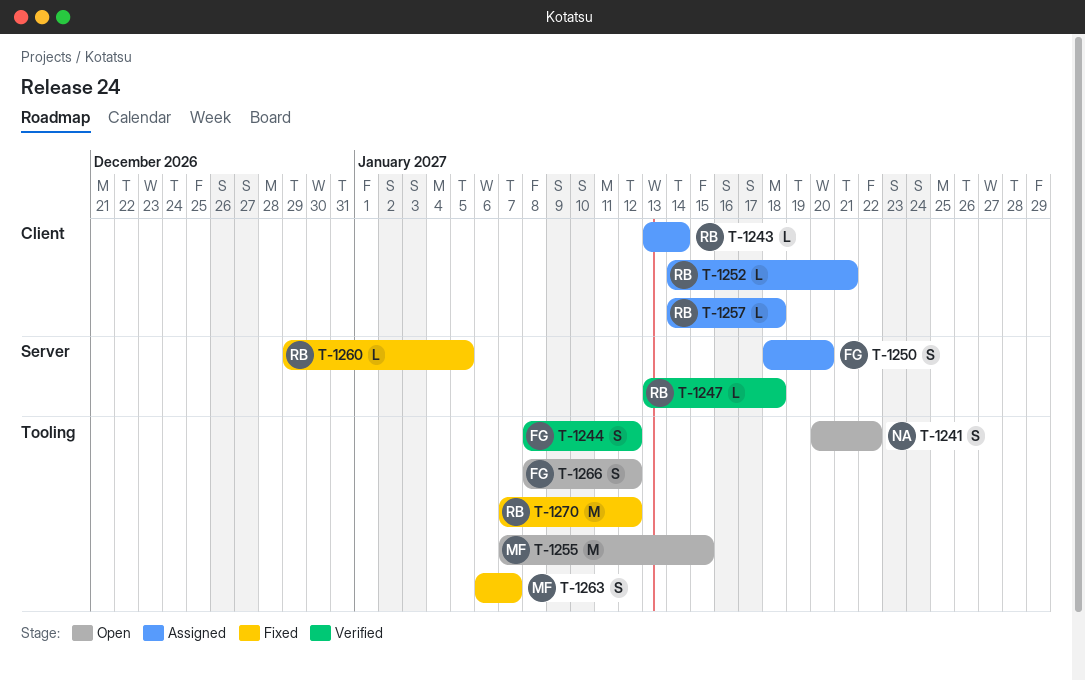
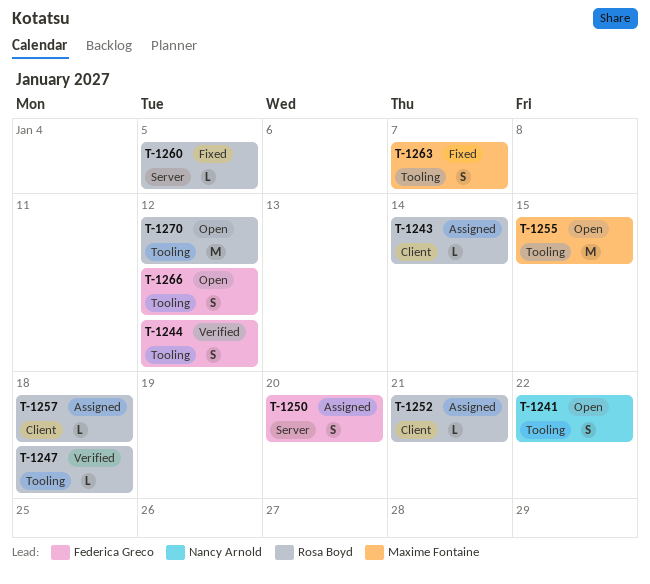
T-1247, label: Server -> Tooling
T-1270, status: Fixed -> Open

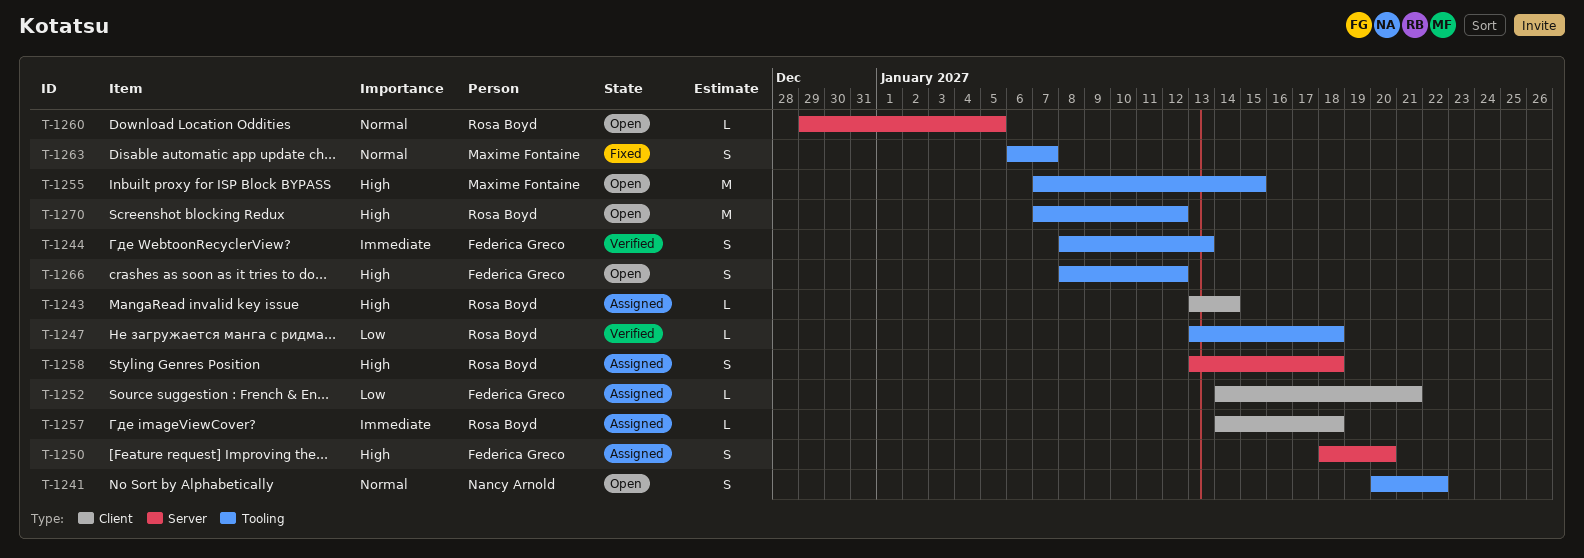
T-1244, due: Jan 12 -> Jan 13
T-1252, owner: Rosa Boyd -> Federica Greco
T-1258: none -> present
T-1260, status: Fixed -> Open

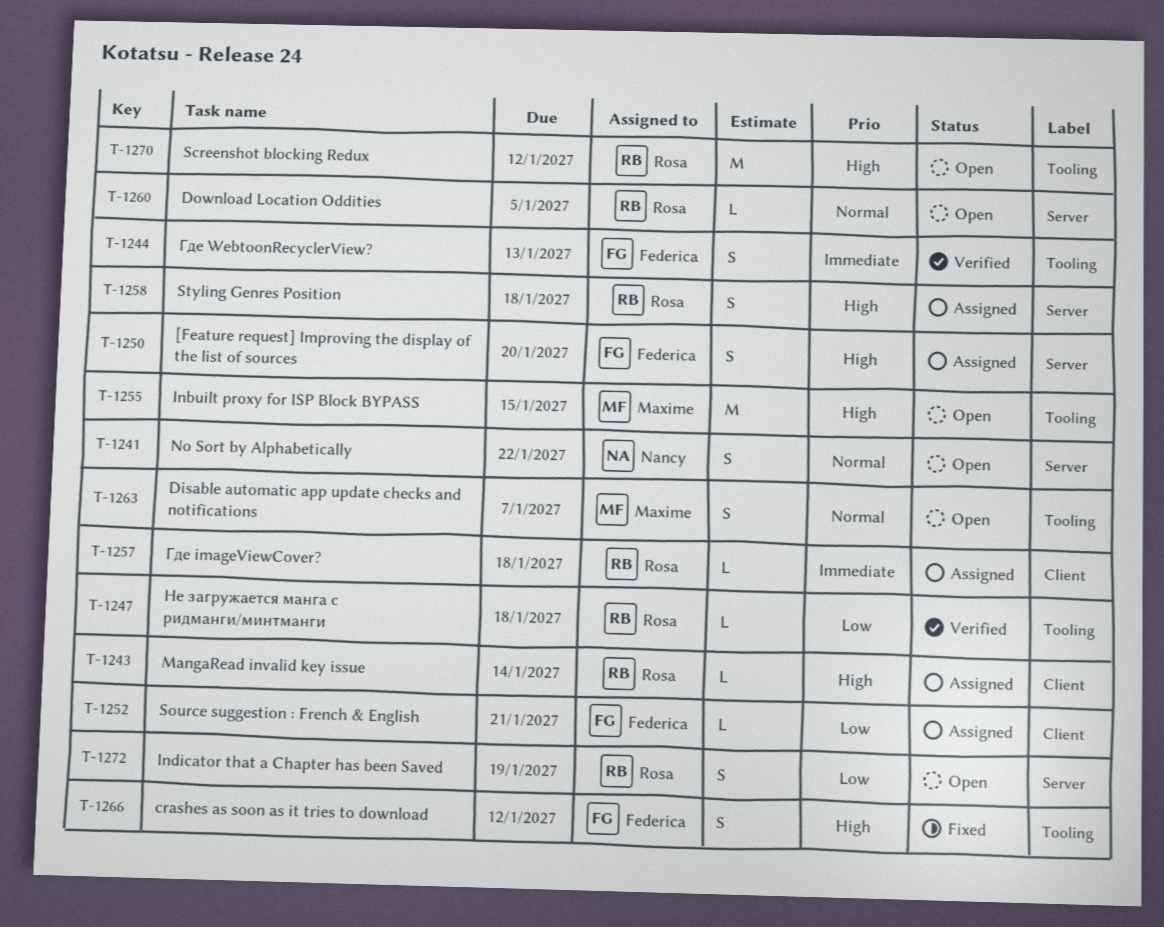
T-1241, label: Tooling -> Server
T-1263, status: Fixed -> Open
T-1266, status: Open -> Fixed
T-1272: none -> present

